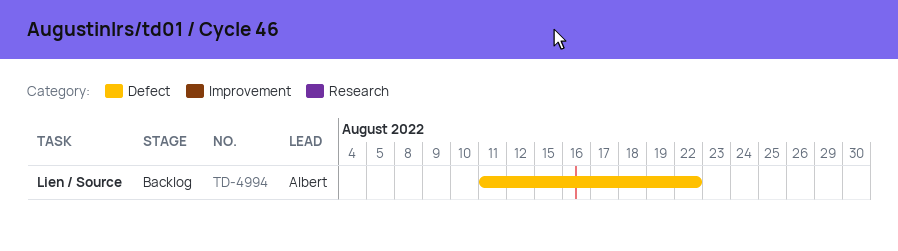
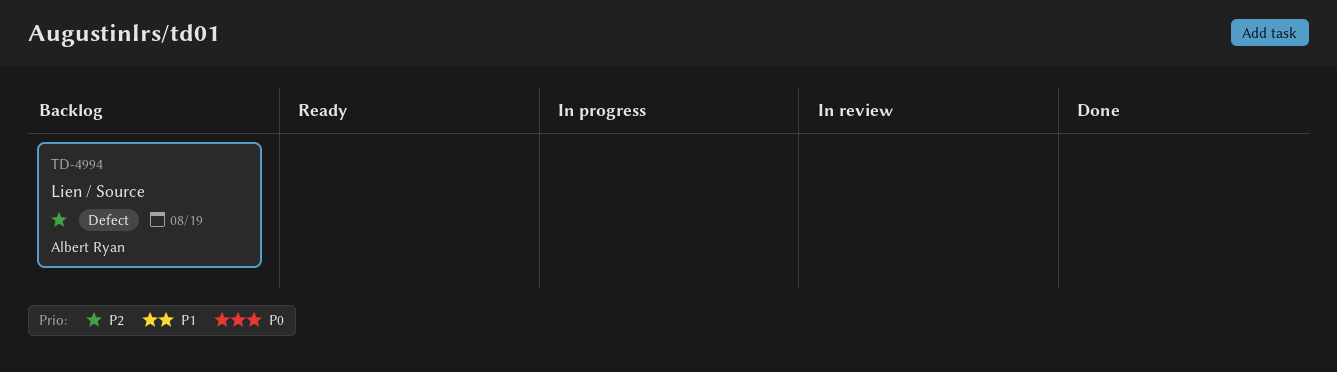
TD-4994, due: Aug 22 -> Aug 19

